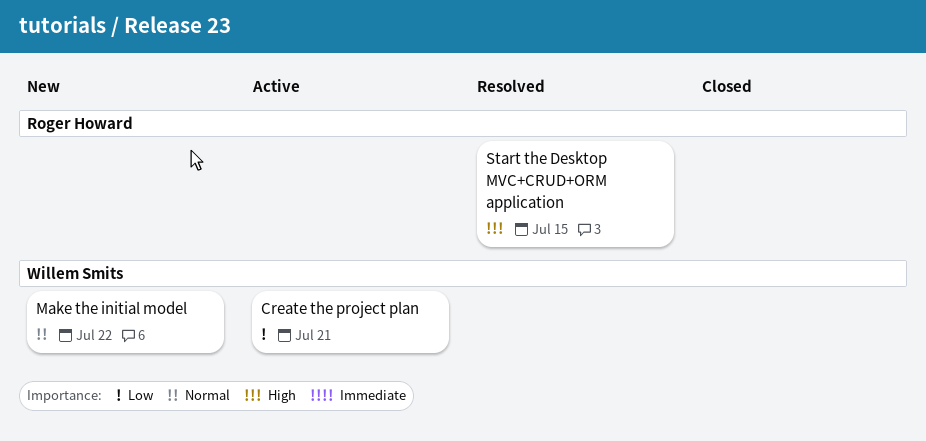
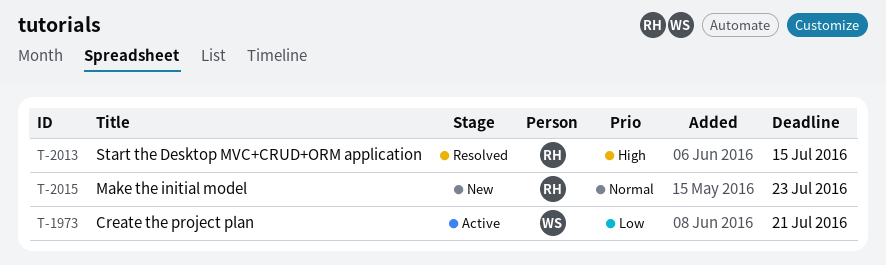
Make the initial model, owner: Willem Smits -> Roger Howard
Make the initial model, due: Jul 22 -> Jul 23

